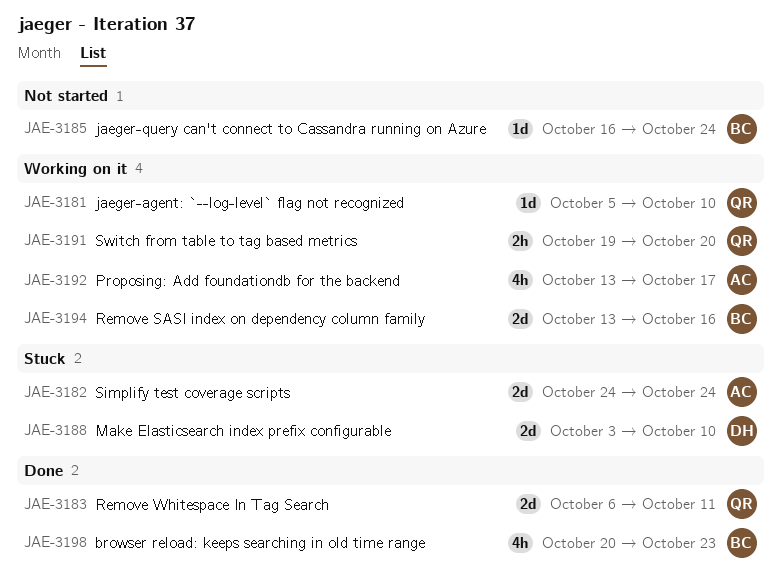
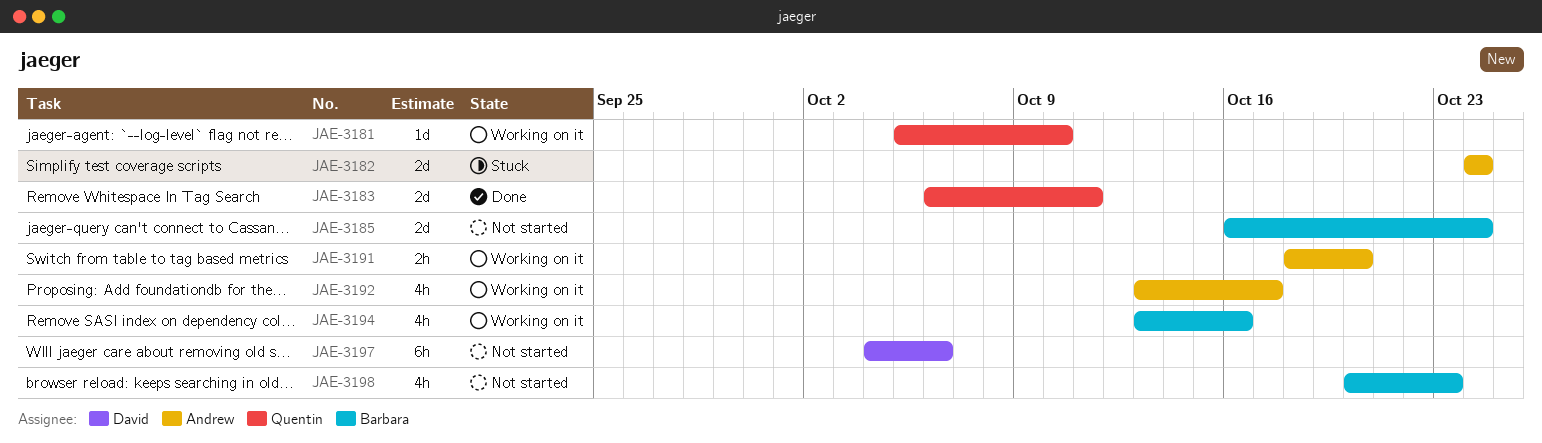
JAE-3185, estimate: 1d -> 2d
JAE-3188: present -> none
JAE-3191, owner: Quentin -> Andrew
JAE-3191, start: Oct 19 -> Oct 18
JAE-3194, estimate: 2d -> 4h
JAE-3197: none -> present
JAE-3198, status: Done -> Not started

